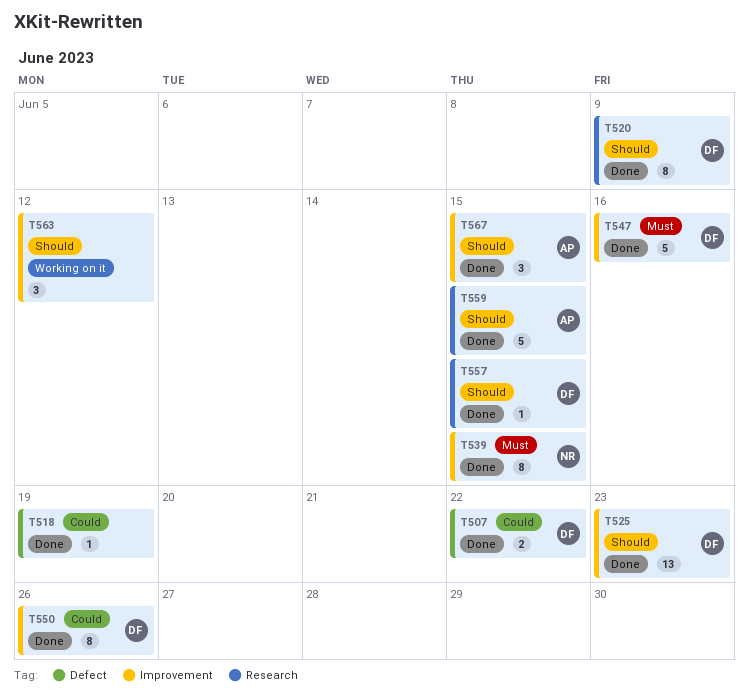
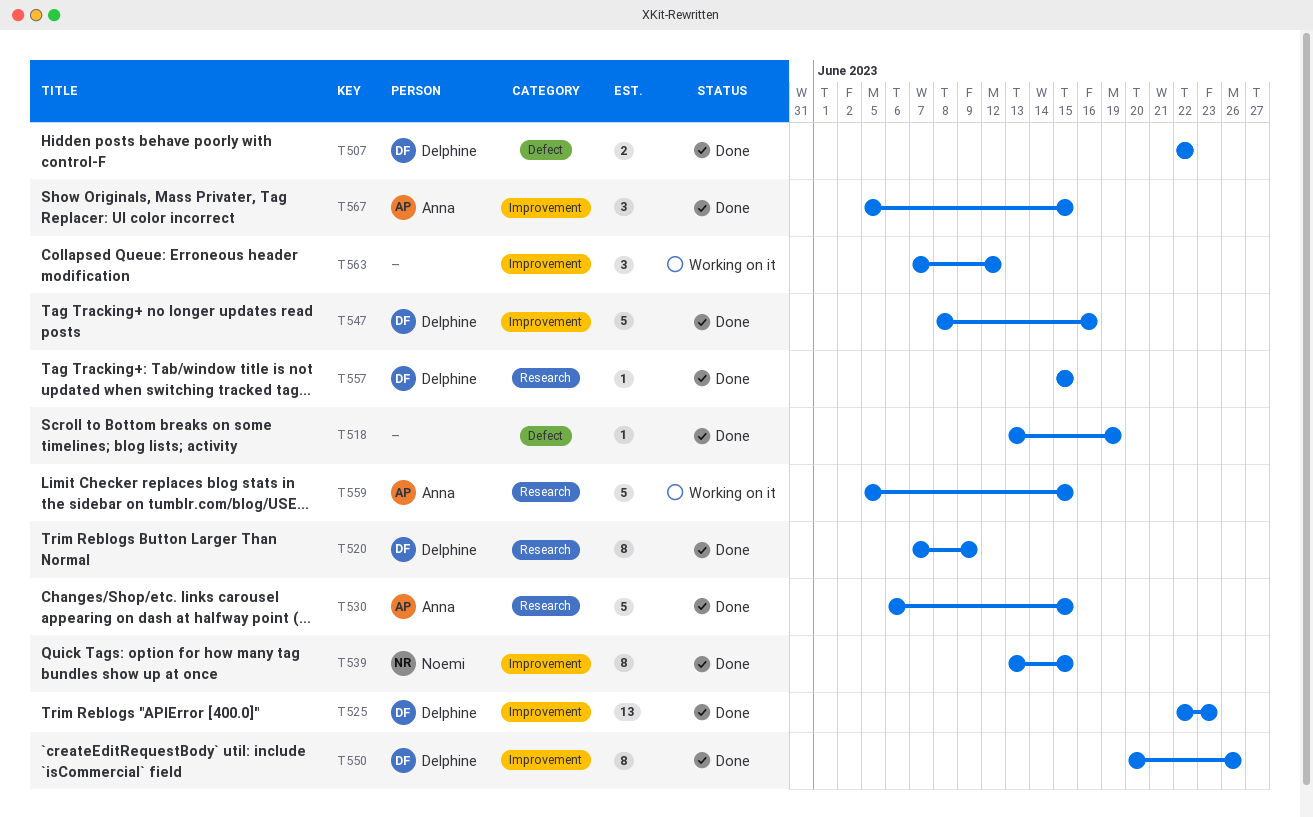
T530: none -> present
T559, status: Done -> Working on it

